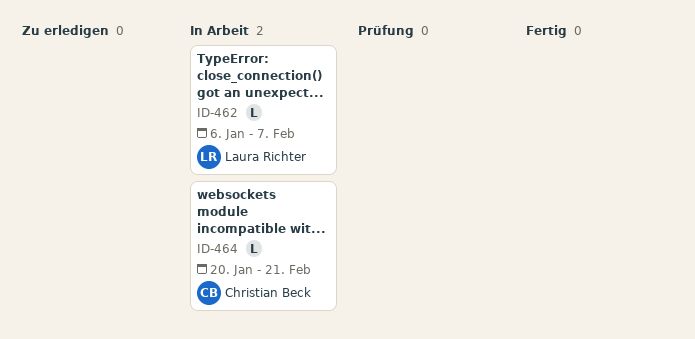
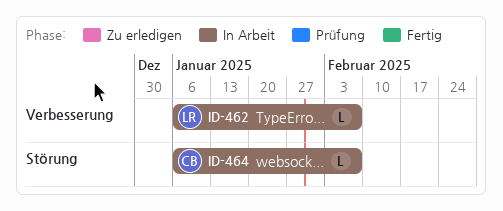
ID-464, start: Jan 20 -> Jan 6
ID-464, due: Feb 21 -> Feb 7

